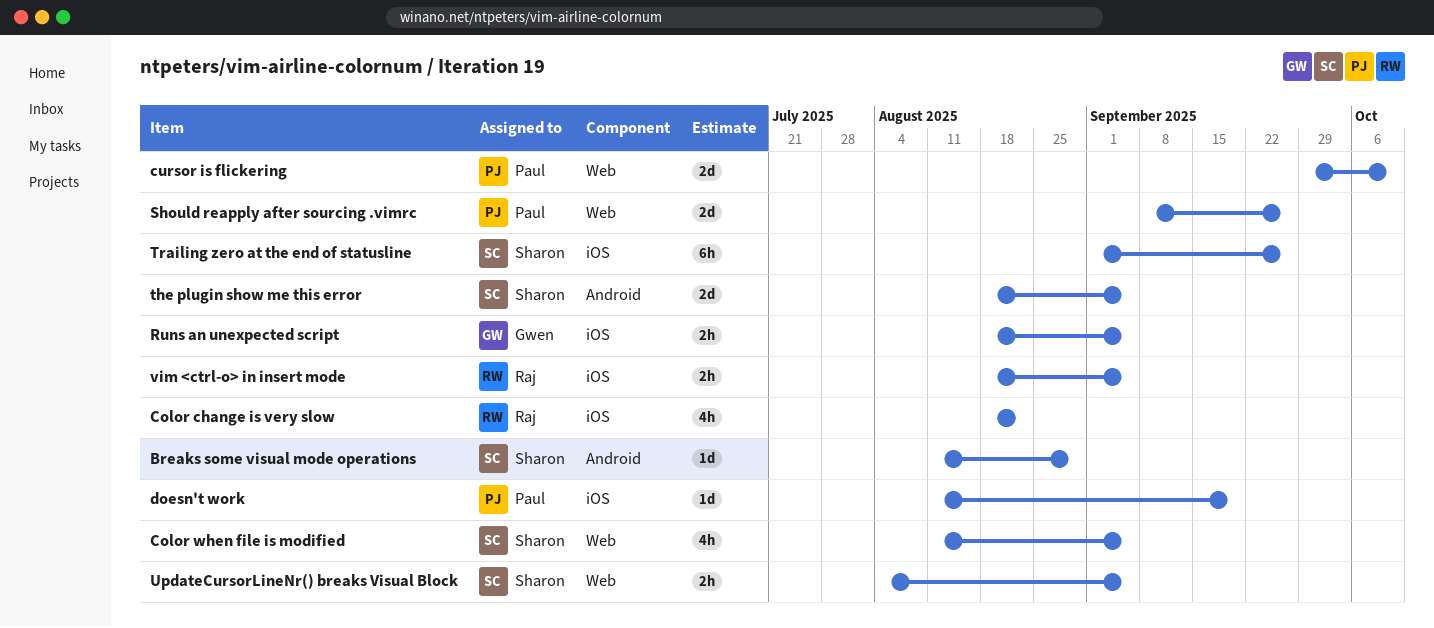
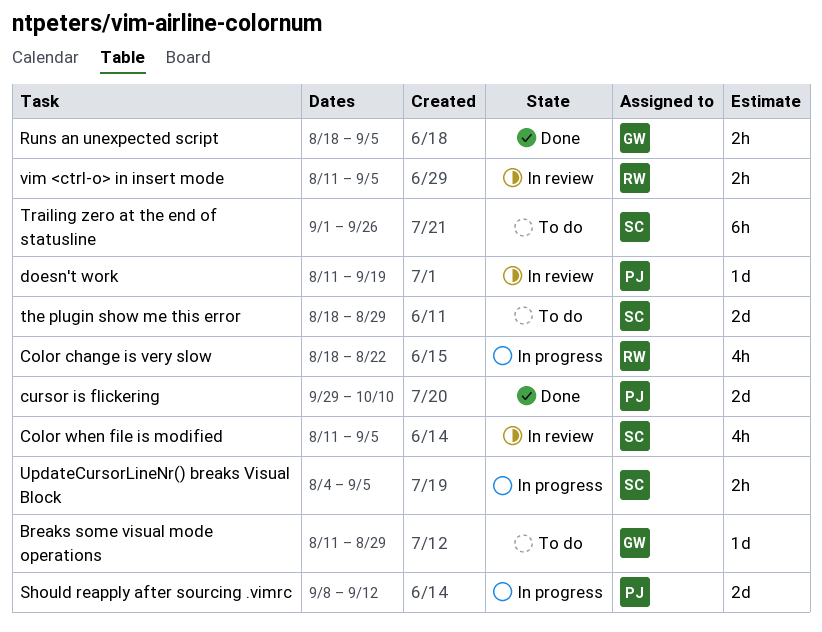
Breaks some visual mode operations, owner: Sharon -> Gwen
Should reapply after sourcing .vimrc, due: Sep 26 -> Sep 12
the plugin show me this error, due: Sep 5 -> Aug 29
vim <ctrl-o> in insert mode, start: Aug 18 -> Aug 11

